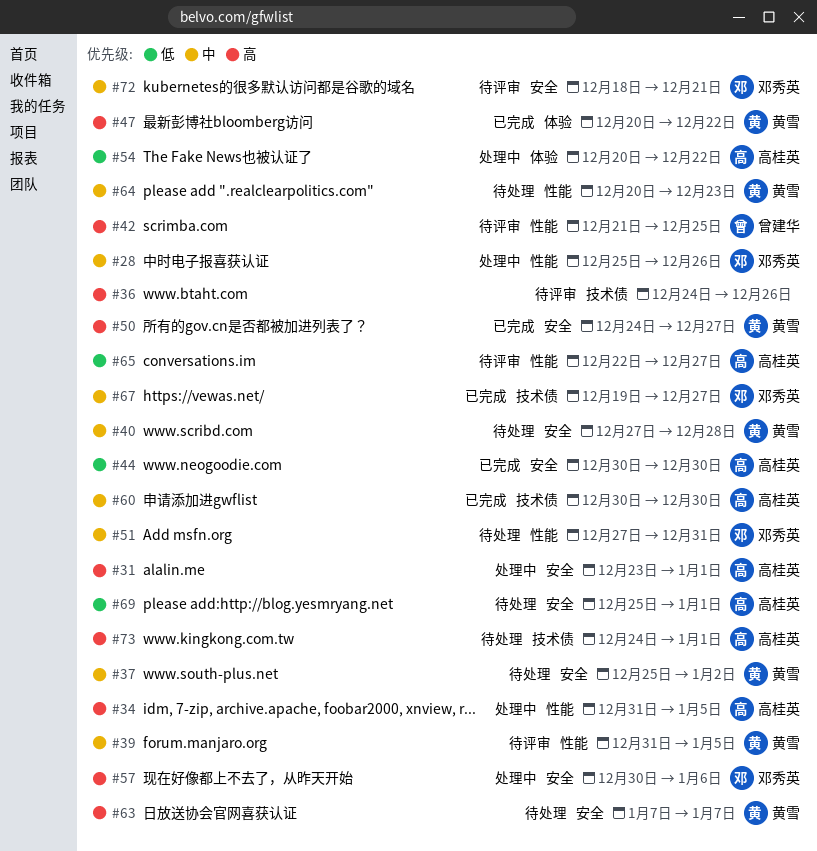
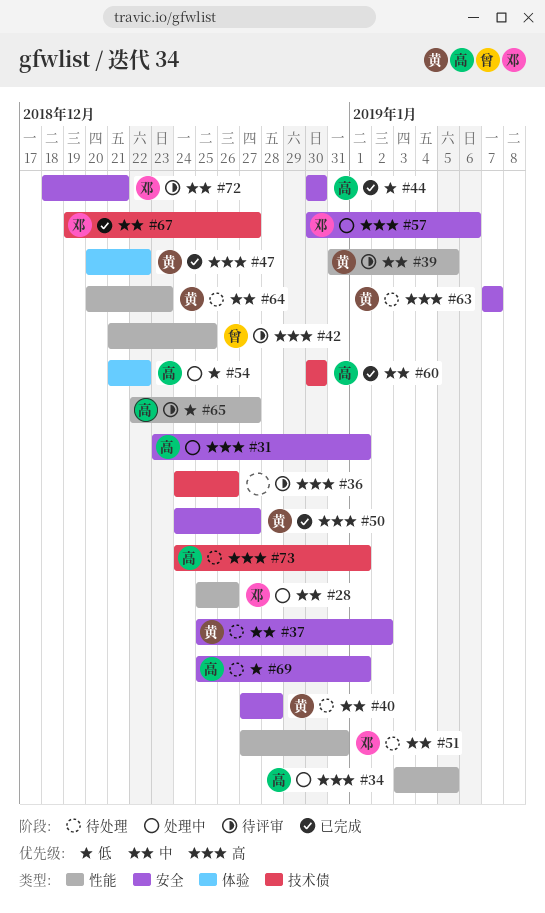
#34, start: Dec 31 -> Jan 3
#54, start: Dec 20 -> Dec 21

